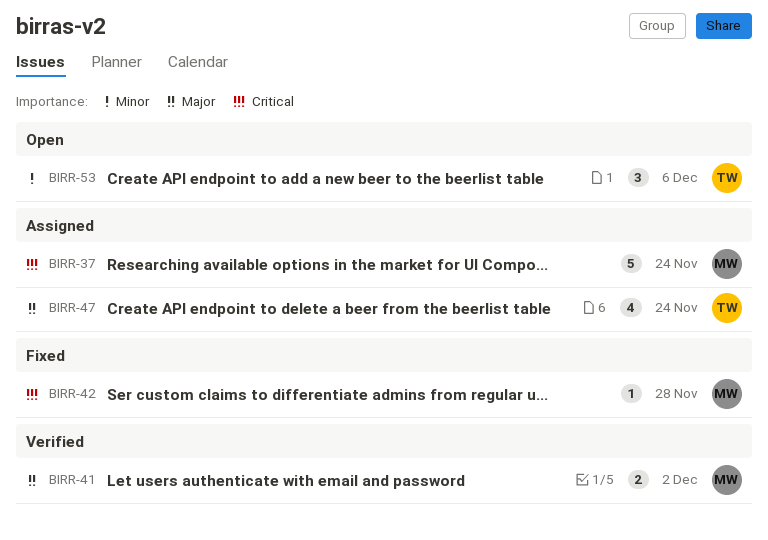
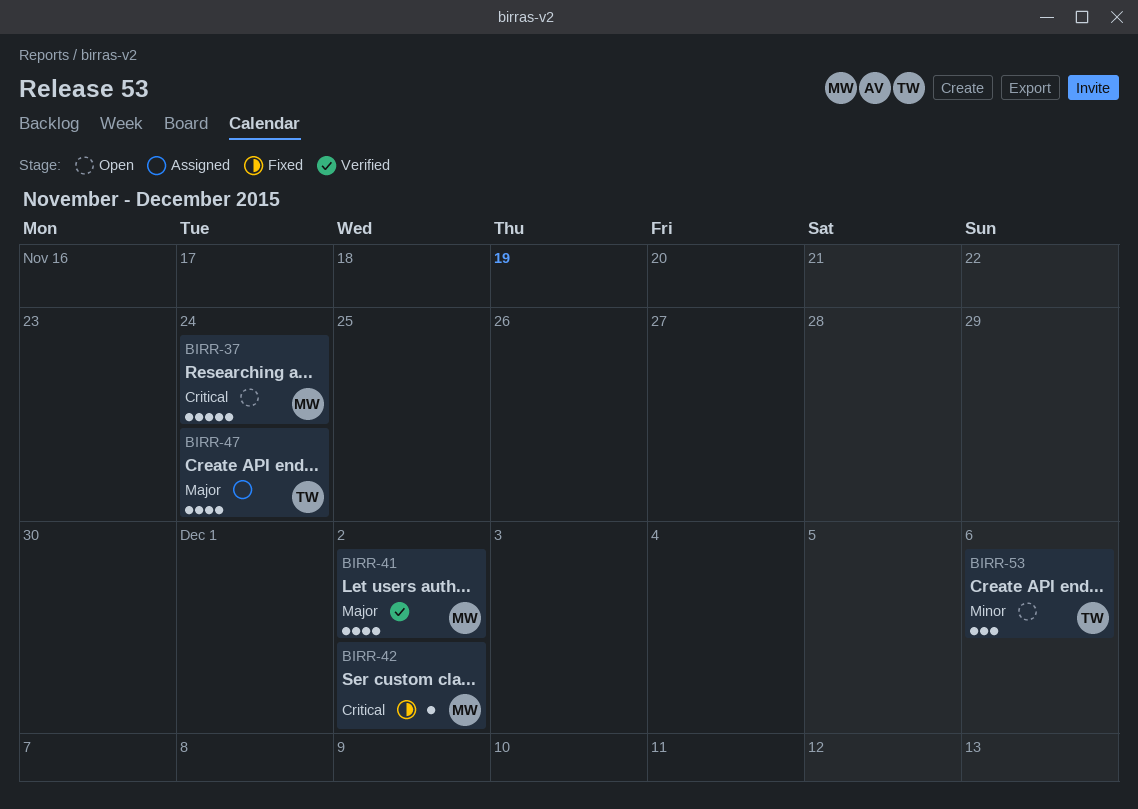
BIRR-37, status: Assigned -> Open
BIRR-41, estimate: 2 -> 4
BIRR-42, due: Nov 28 -> Dec 2

